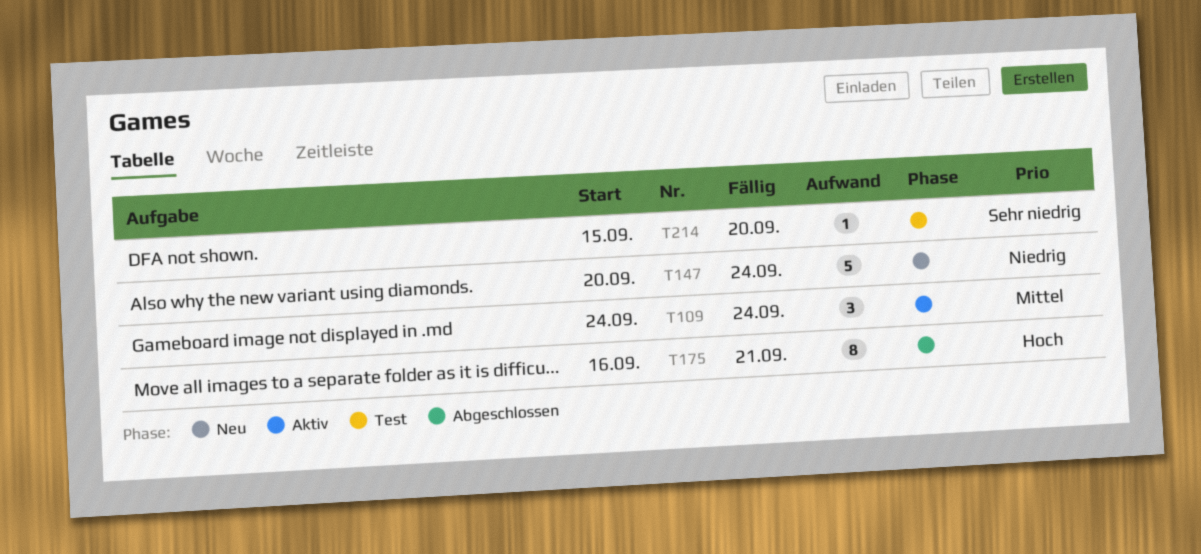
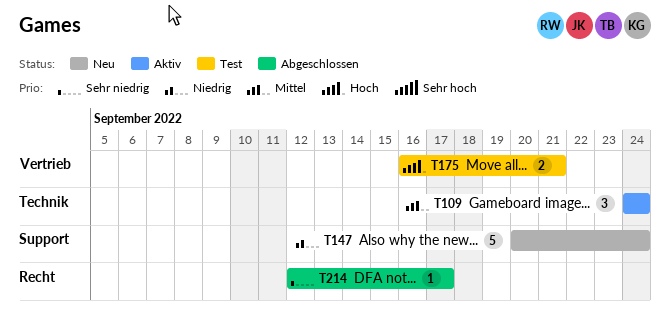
T175, status: Abgeschlossen -> Test
T175, estimate: 8 -> 2
T214, status: Test -> Abgeschlossen
T214, start: Sep 15 -> Sep 12
T214, due: Sep 20 -> Sep 17

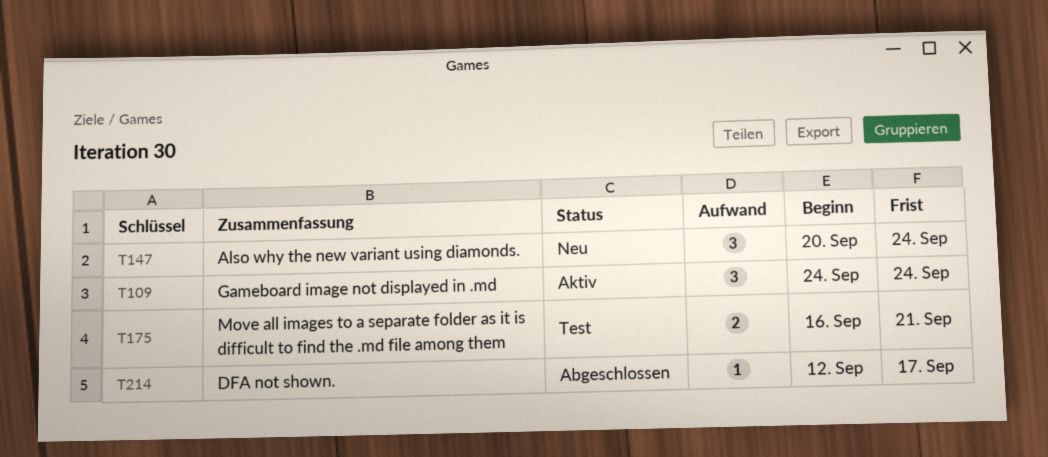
T147, estimate: 5 -> 3

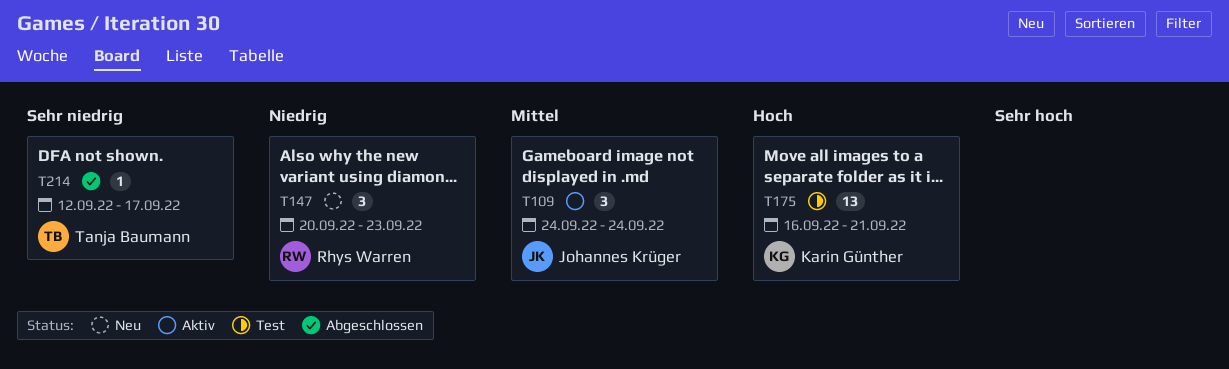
T147, due: Sep 24 -> Sep 23
T175, estimate: 2 -> 13

